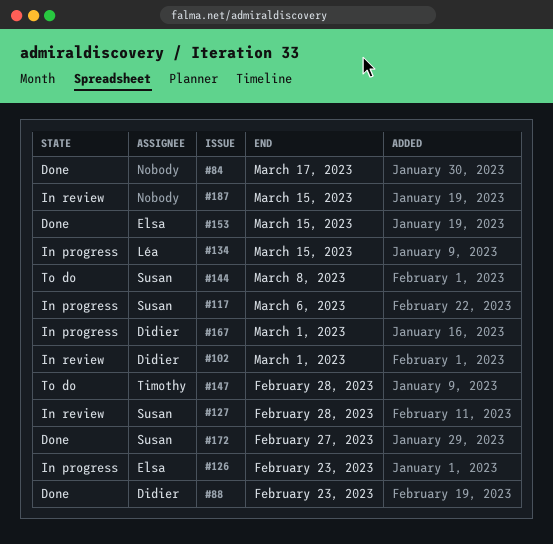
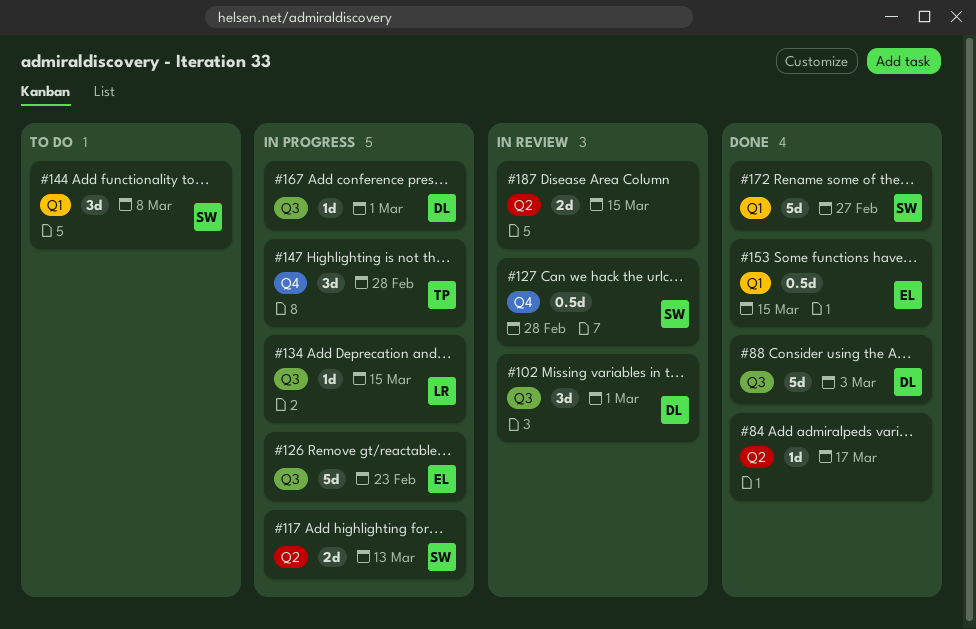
#88, due: Feb 23 -> Mar 3
#117, due: Mar 6 -> Mar 13
#147, status: To do -> In progress

